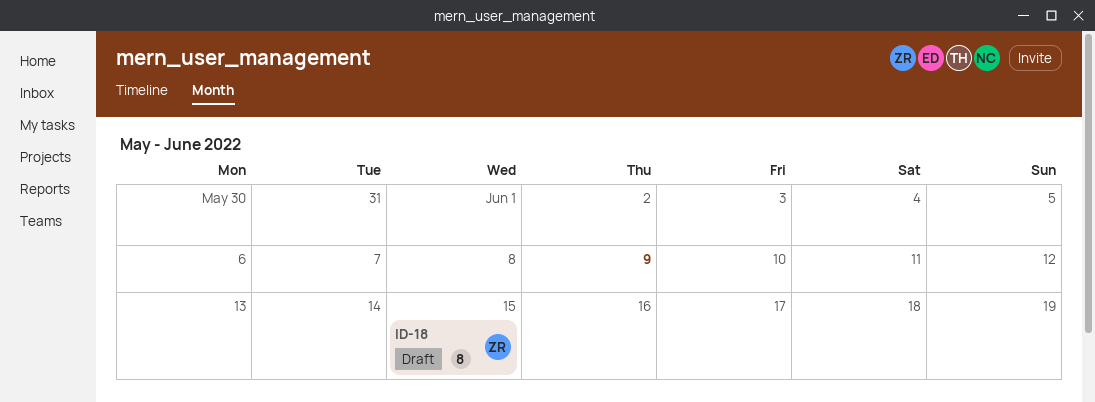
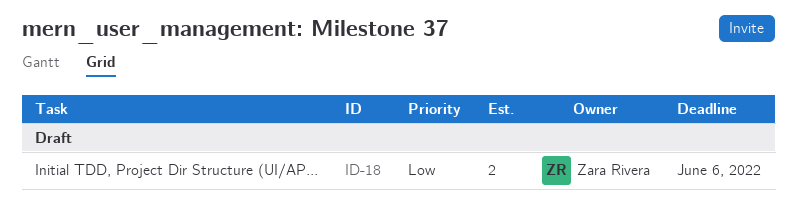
ID-18, estimate: 8 -> 2
ID-18, due: Jun 15 -> Jun 6

